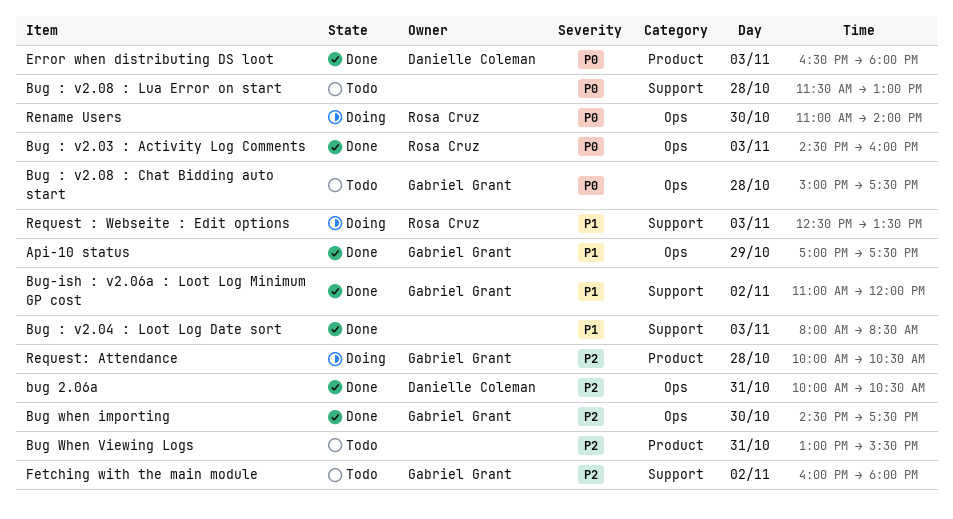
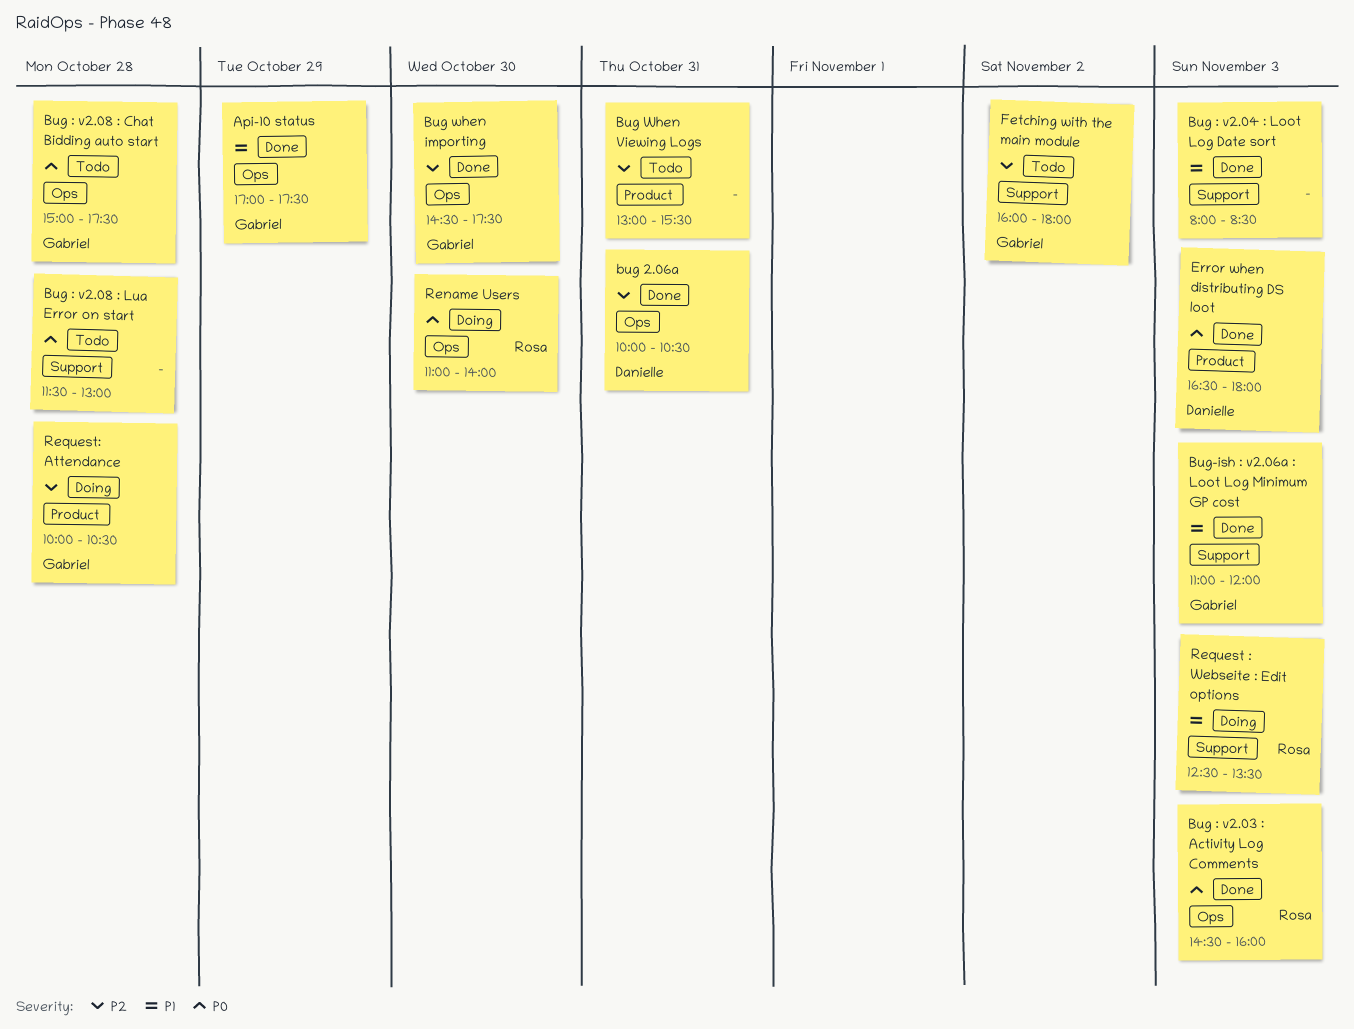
Bug-ish : v2.06a : Loot Log Minimum GP cost, day: Nov 2 -> Nov 3

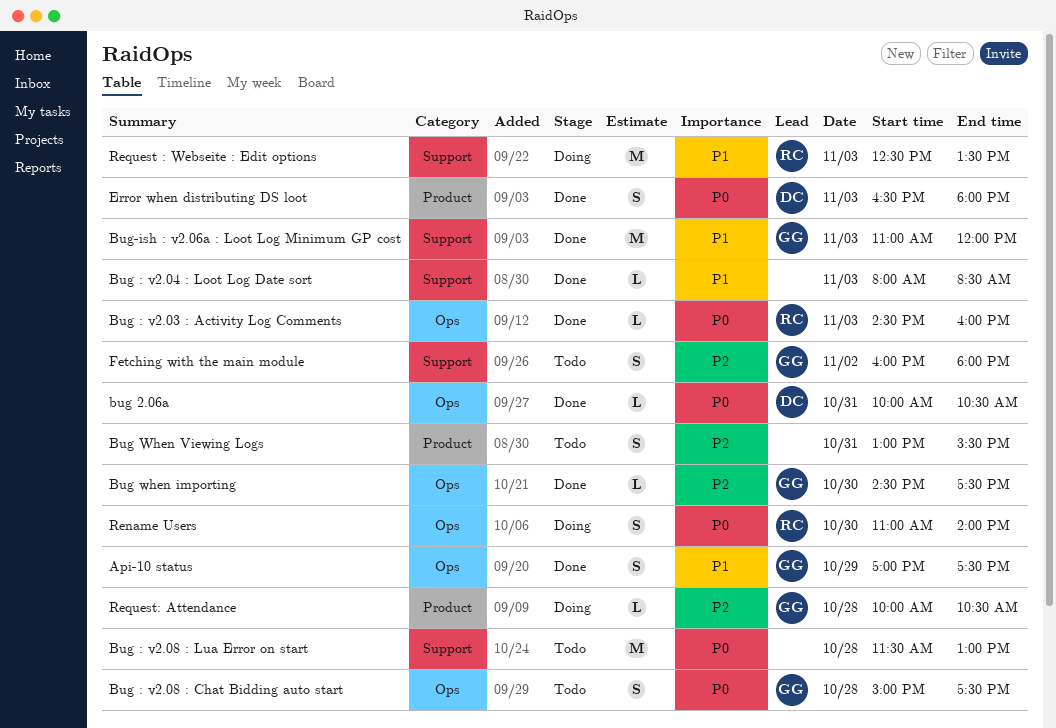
bug 2.06a, priority: P2 -> P0

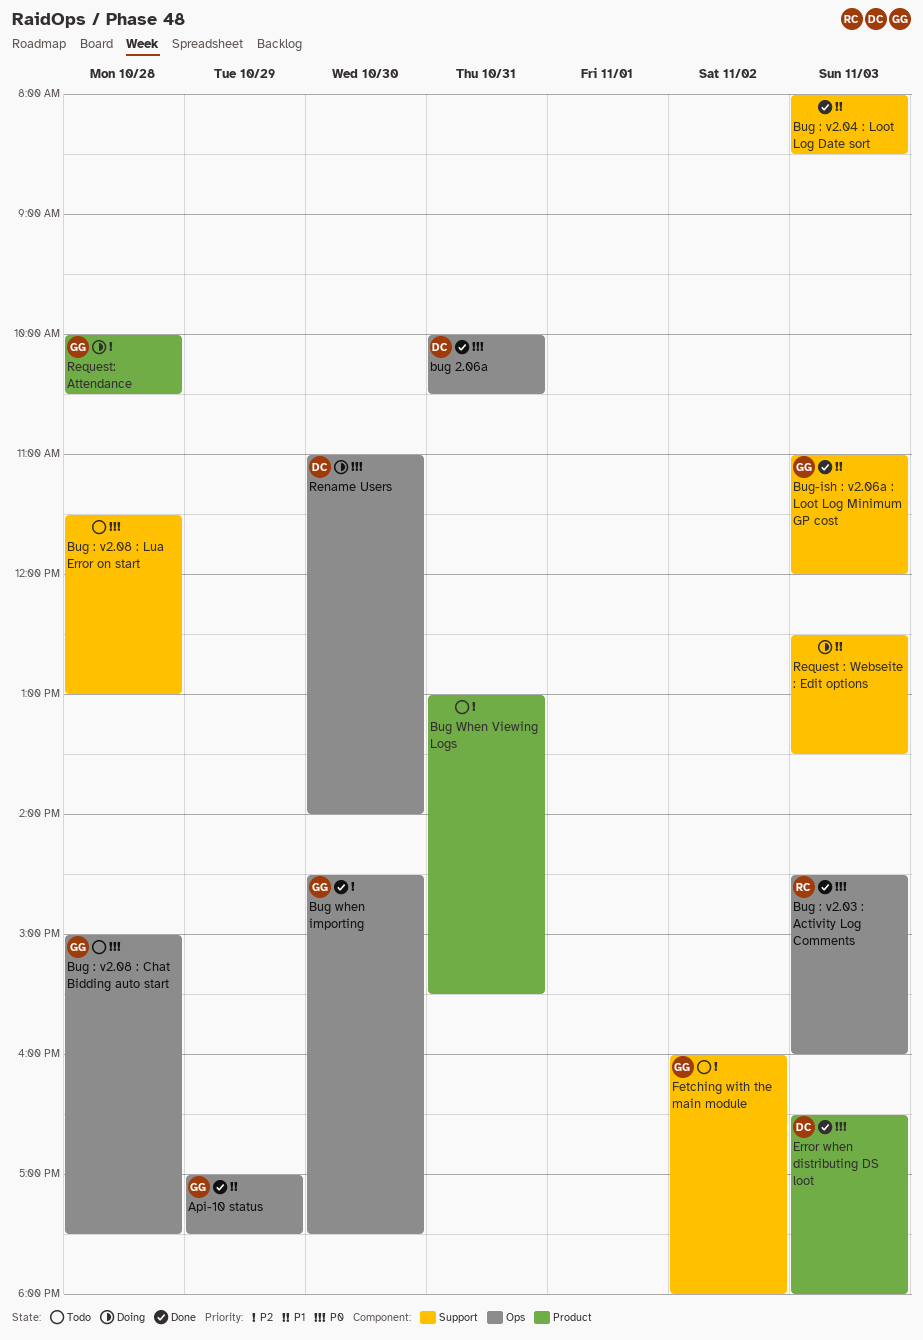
Rename Users, owner: RC -> DC
Request : Webseite : Edit options, owner: RC -> none

